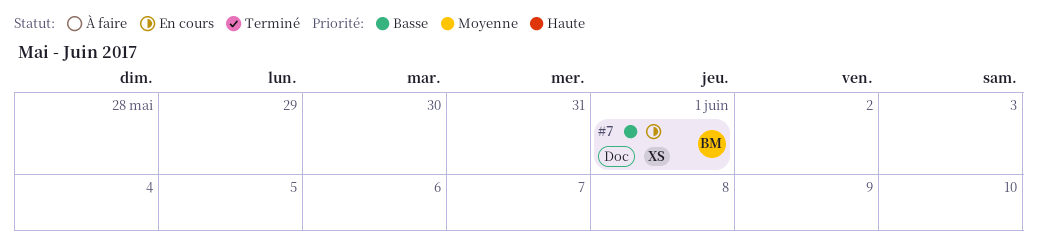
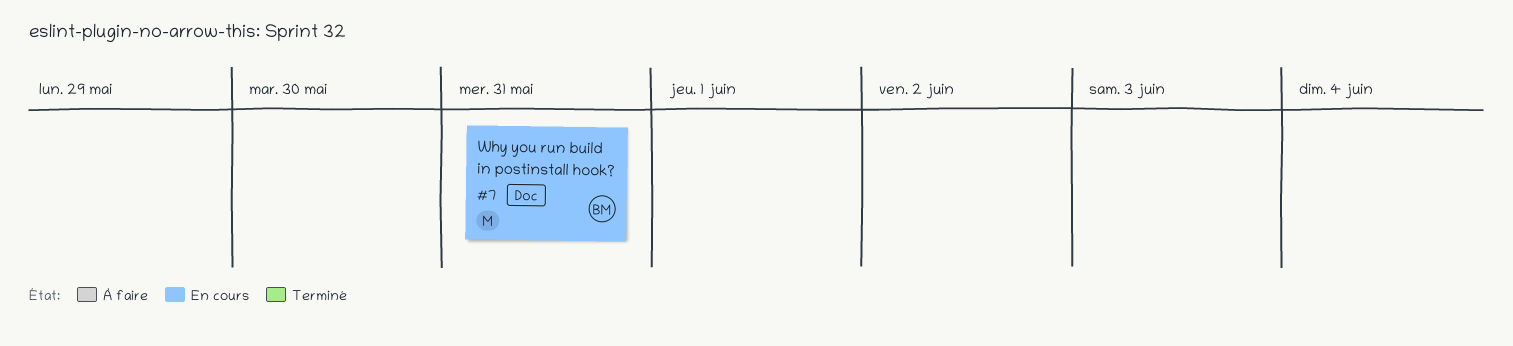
#7, estimate: XS -> M
#7, due: Jun 1 -> May 31

